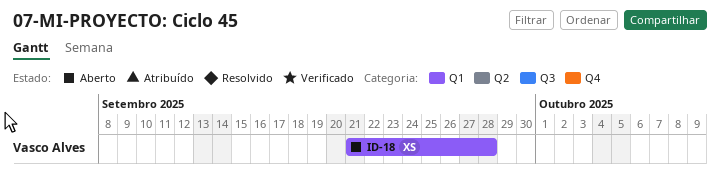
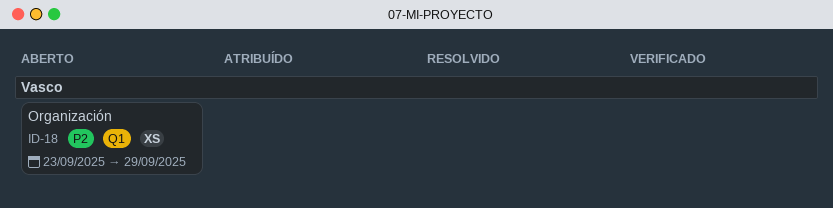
ID-18, start: Sep 21 -> Sep 23
ID-18, due: Sep 28 -> Sep 29

